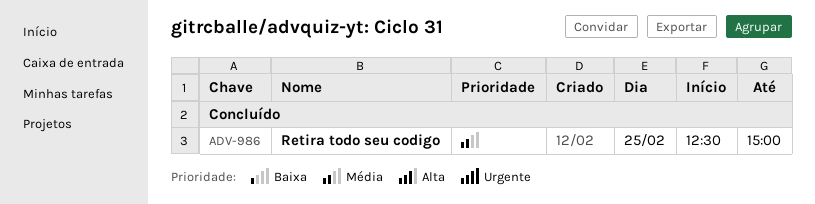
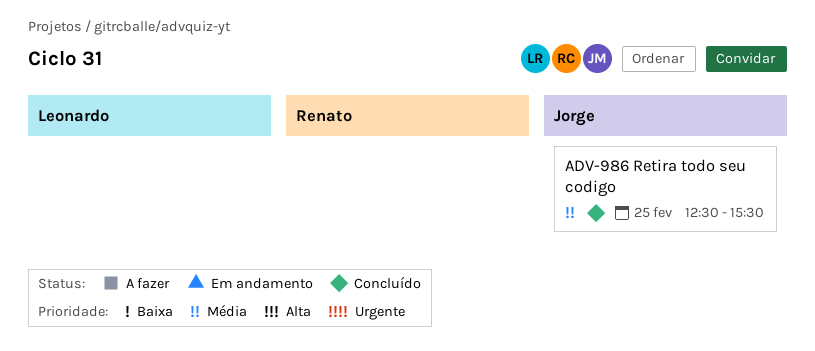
ADV-986, ends: 15:00 -> 15:30

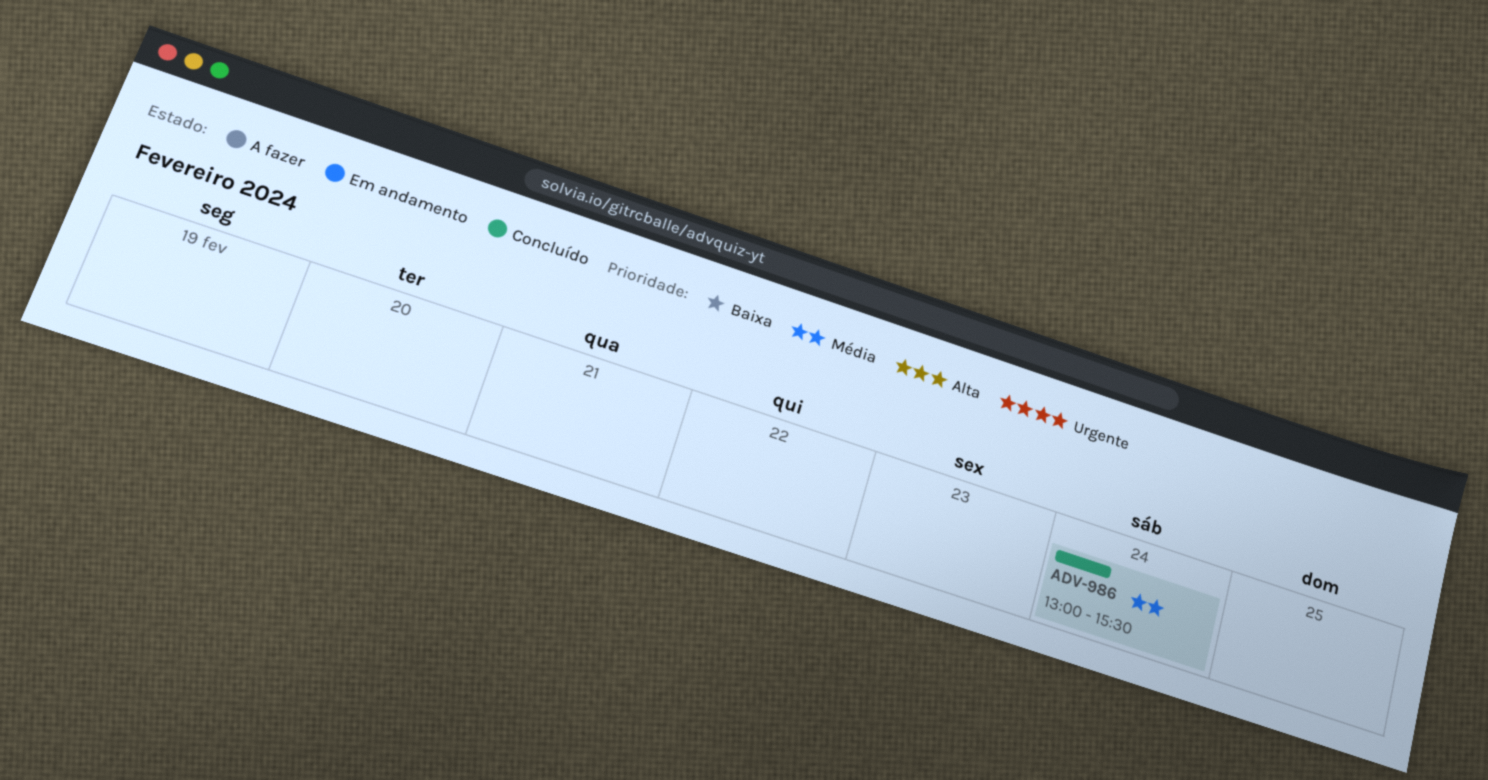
ADV-986, day: Feb 25 -> Feb 24
ADV-986, begins: 12:30 -> 13:00

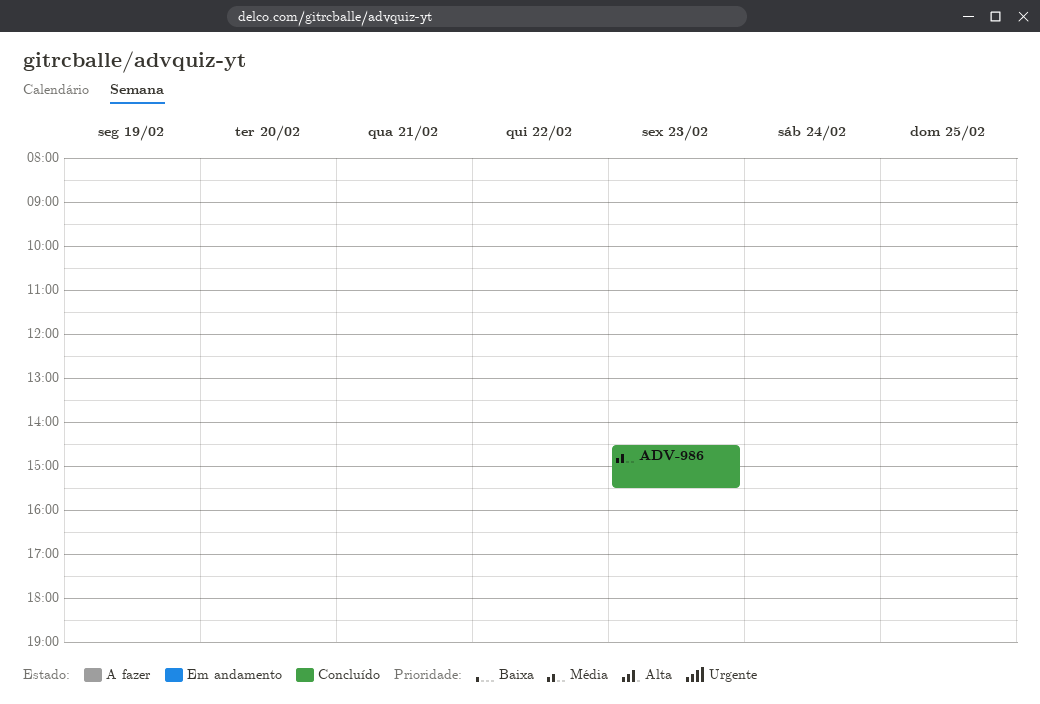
ADV-986, day: Feb 24 -> Feb 23
ADV-986, begins: 13:00 -> 14:30

